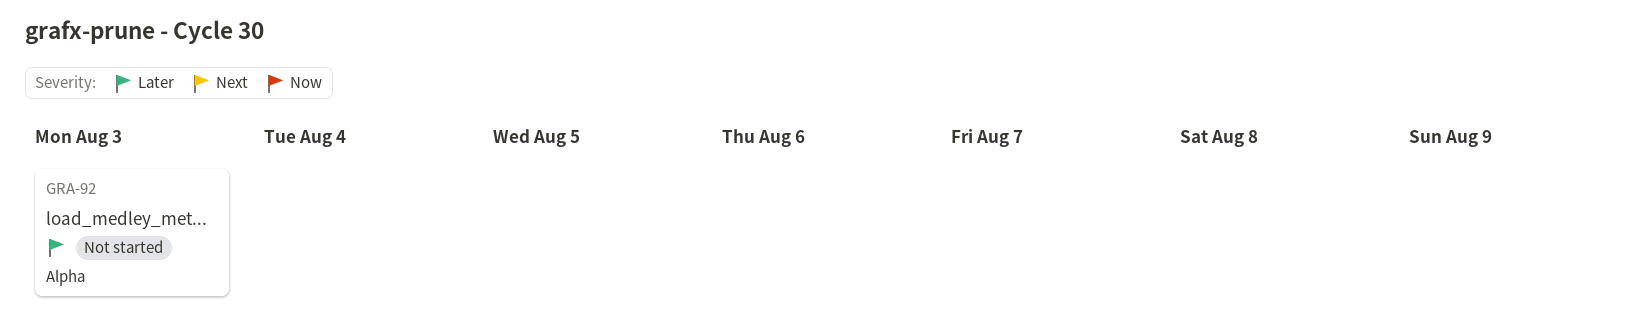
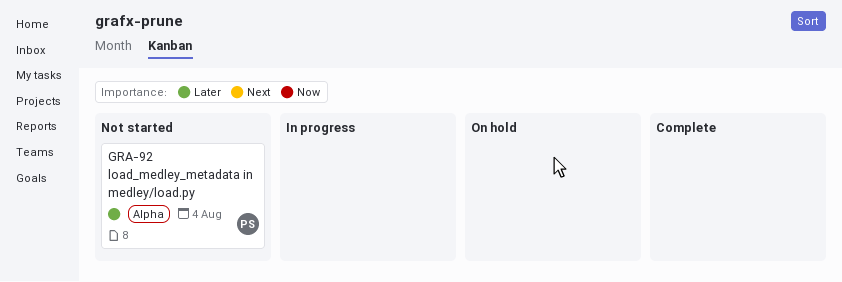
GRA-92, due: Aug 3 -> Aug 4

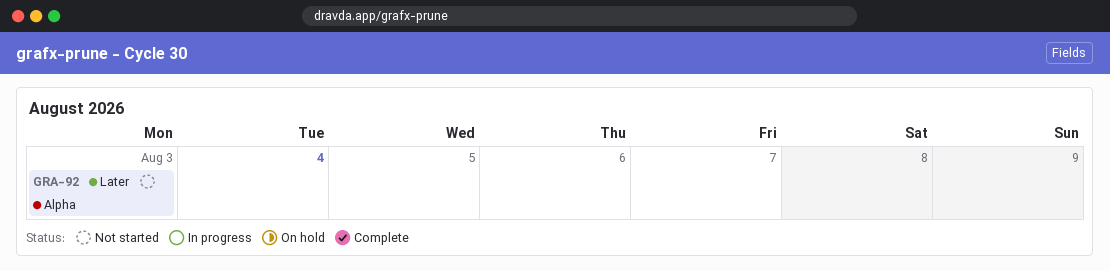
GRA-92, due: Aug 4 -> Aug 3

